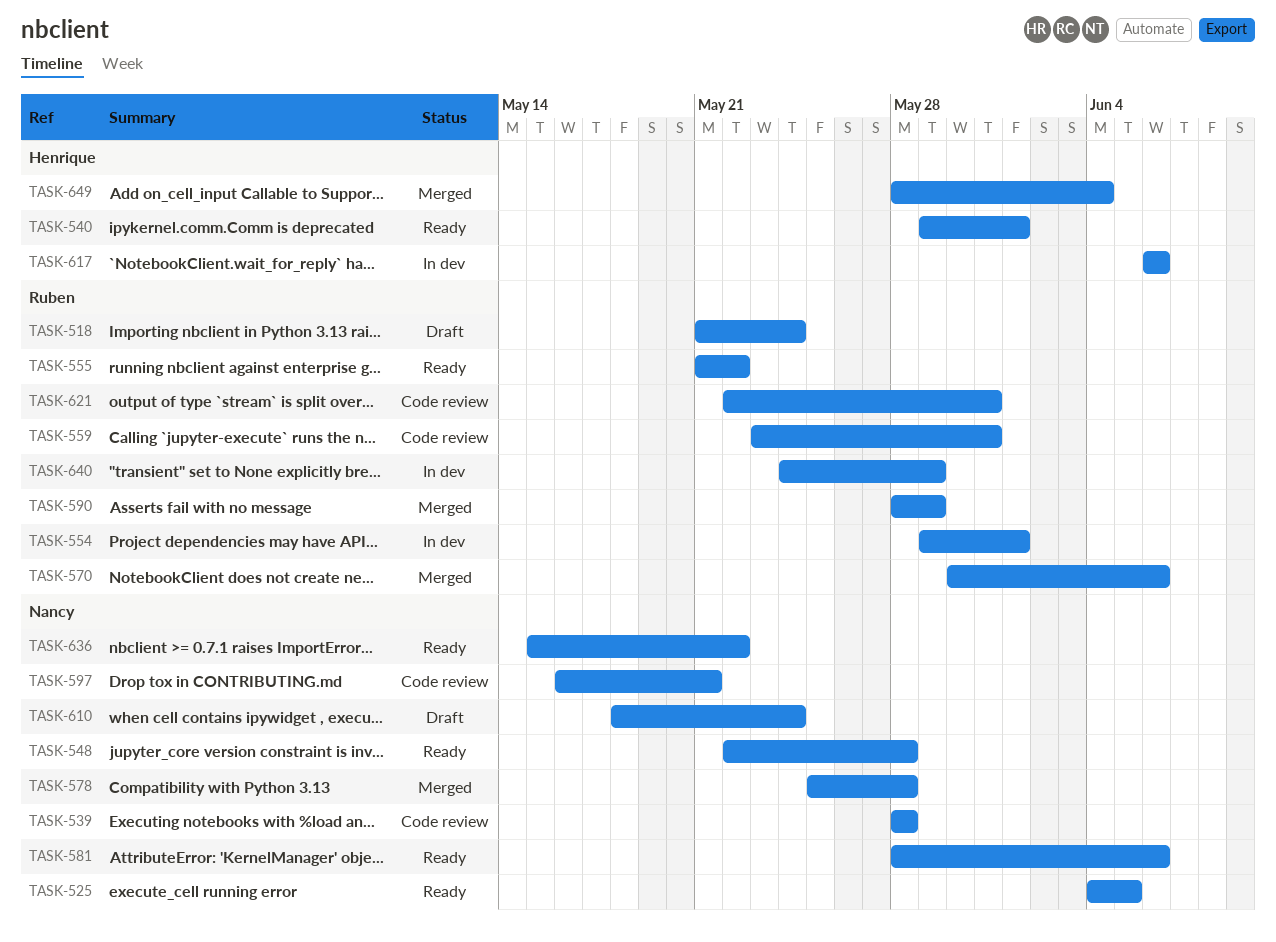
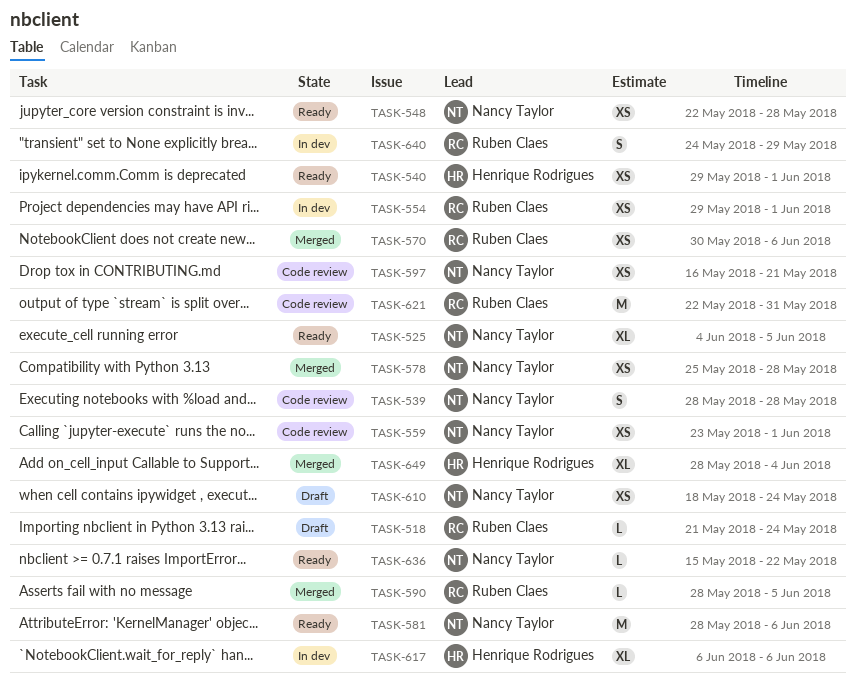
TASK-555: present -> none
TASK-559, owner: Ruben Claes -> Nancy Taylor
TASK-559, due: May 31 -> Jun 1
TASK-590, due: May 29 -> Jun 5

